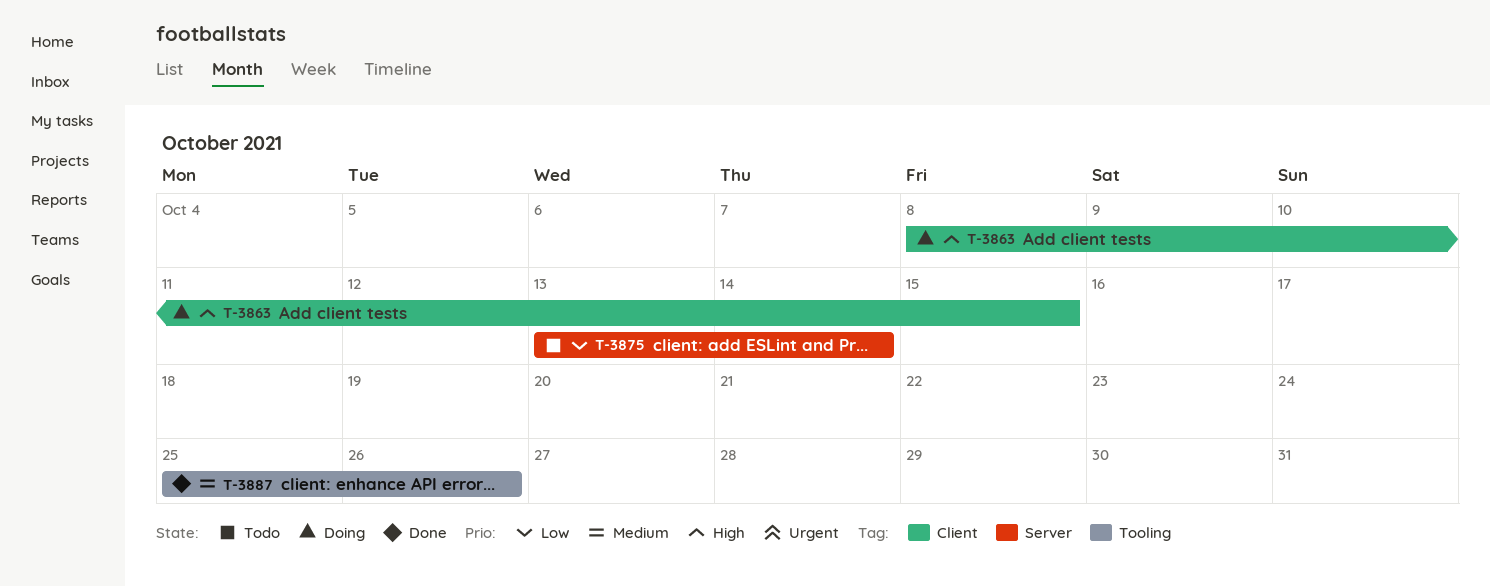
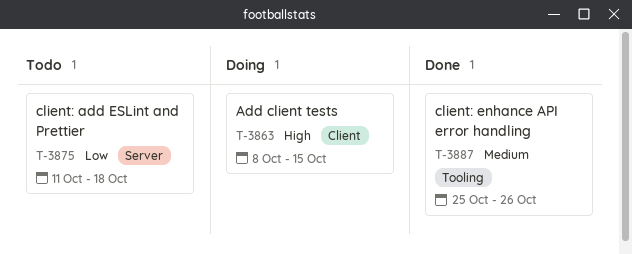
T-3875, start: Oct 13 -> Oct 11
T-3875, due: Oct 14 -> Oct 18

